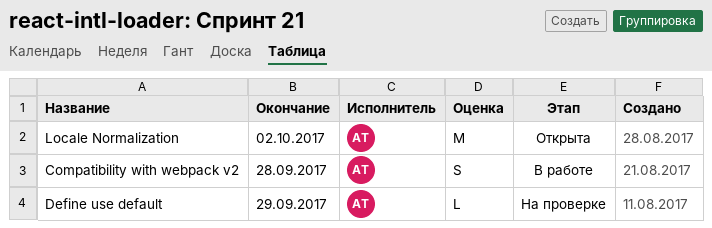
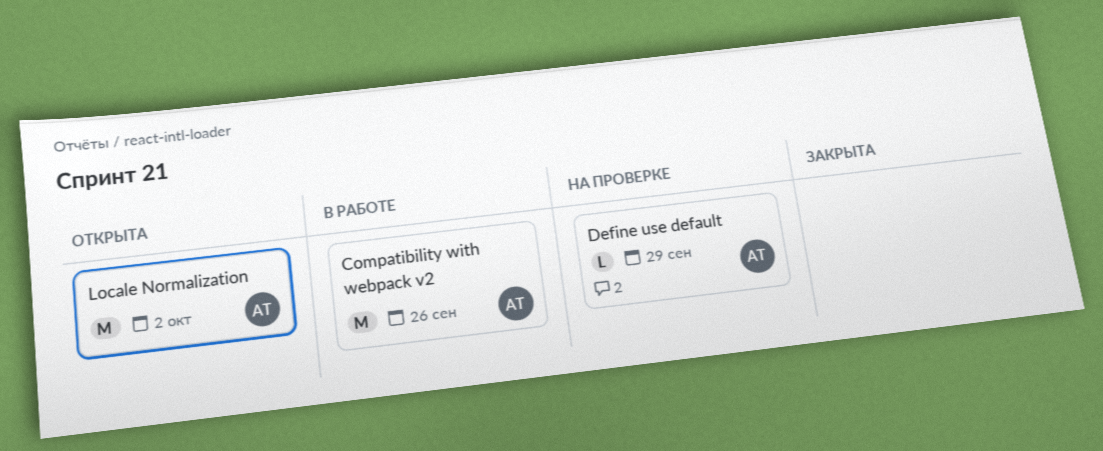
Compatibility with webpack v2, estimate: S -> M
Compatibility with webpack v2, due: Sep 28 -> Sep 26

